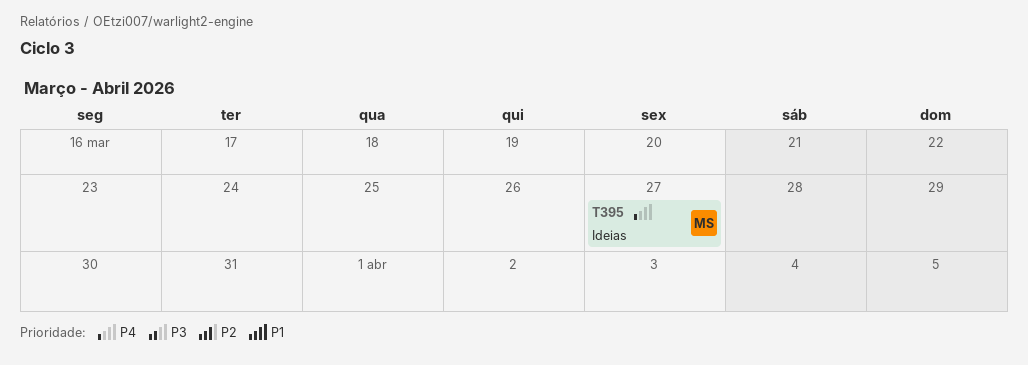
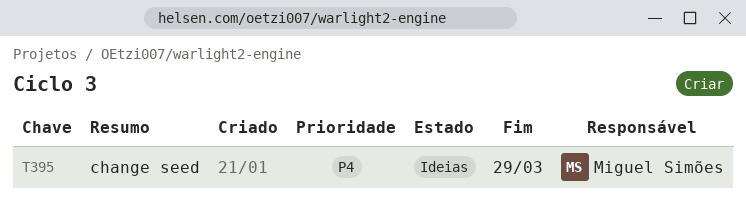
T395, due: Mar 27 -> Mar 29

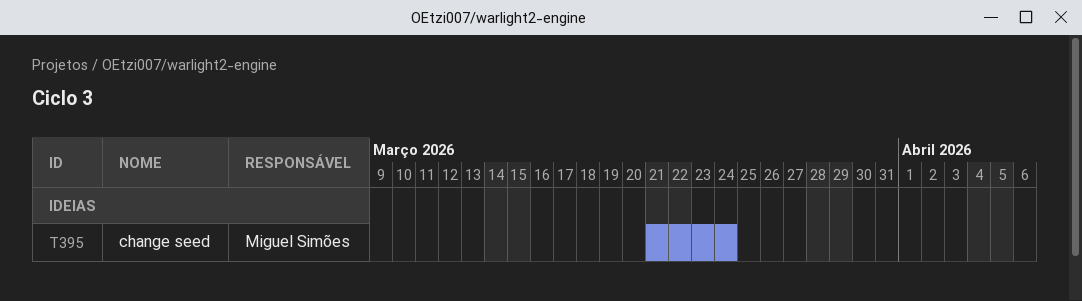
T395, due: Mar 29 -> Mar 24

